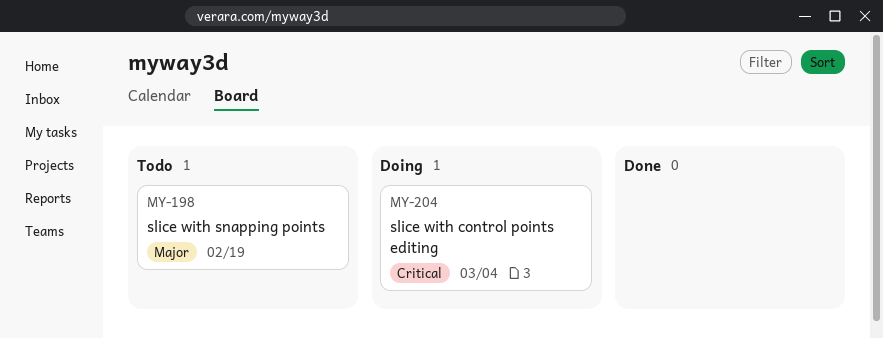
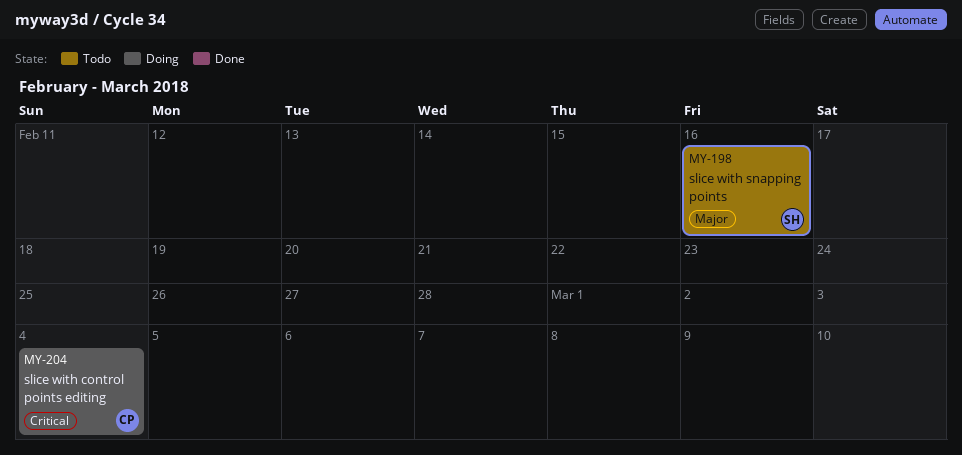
MY-198, due: Feb 19 -> Feb 16

